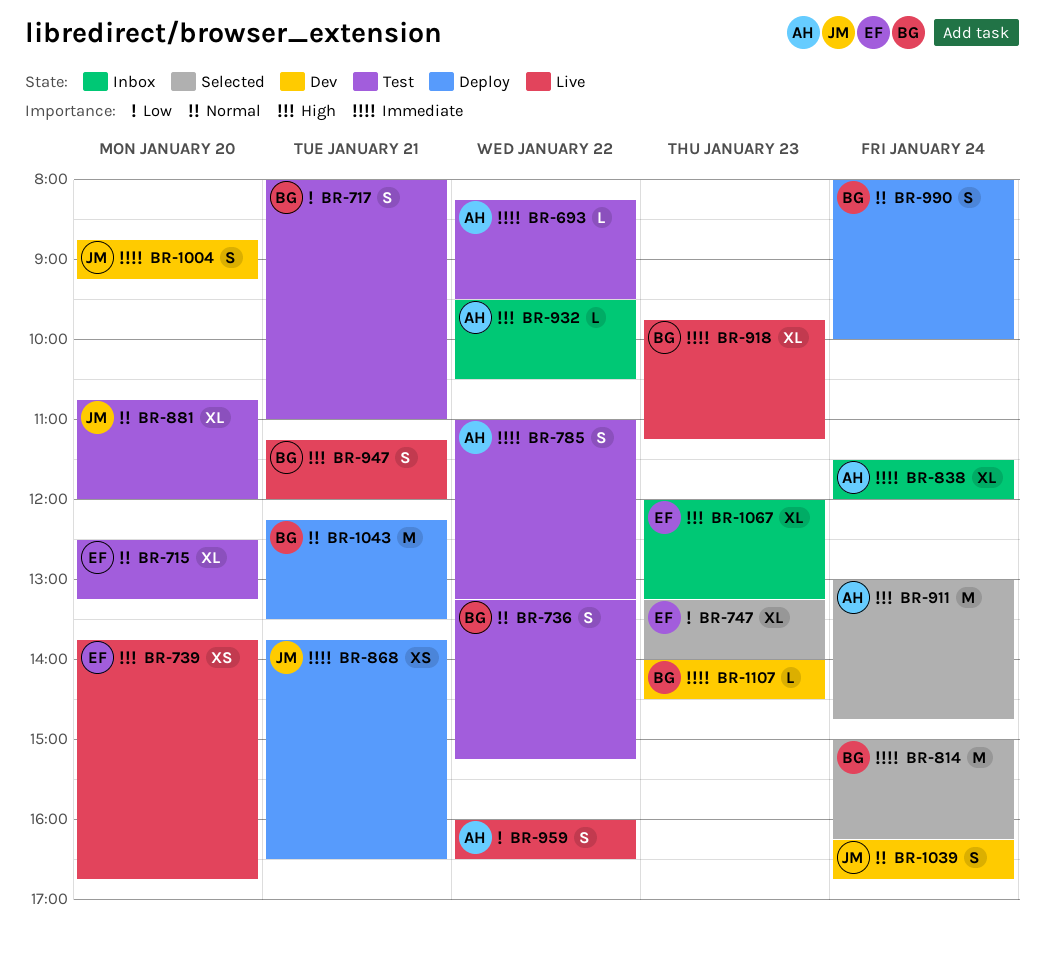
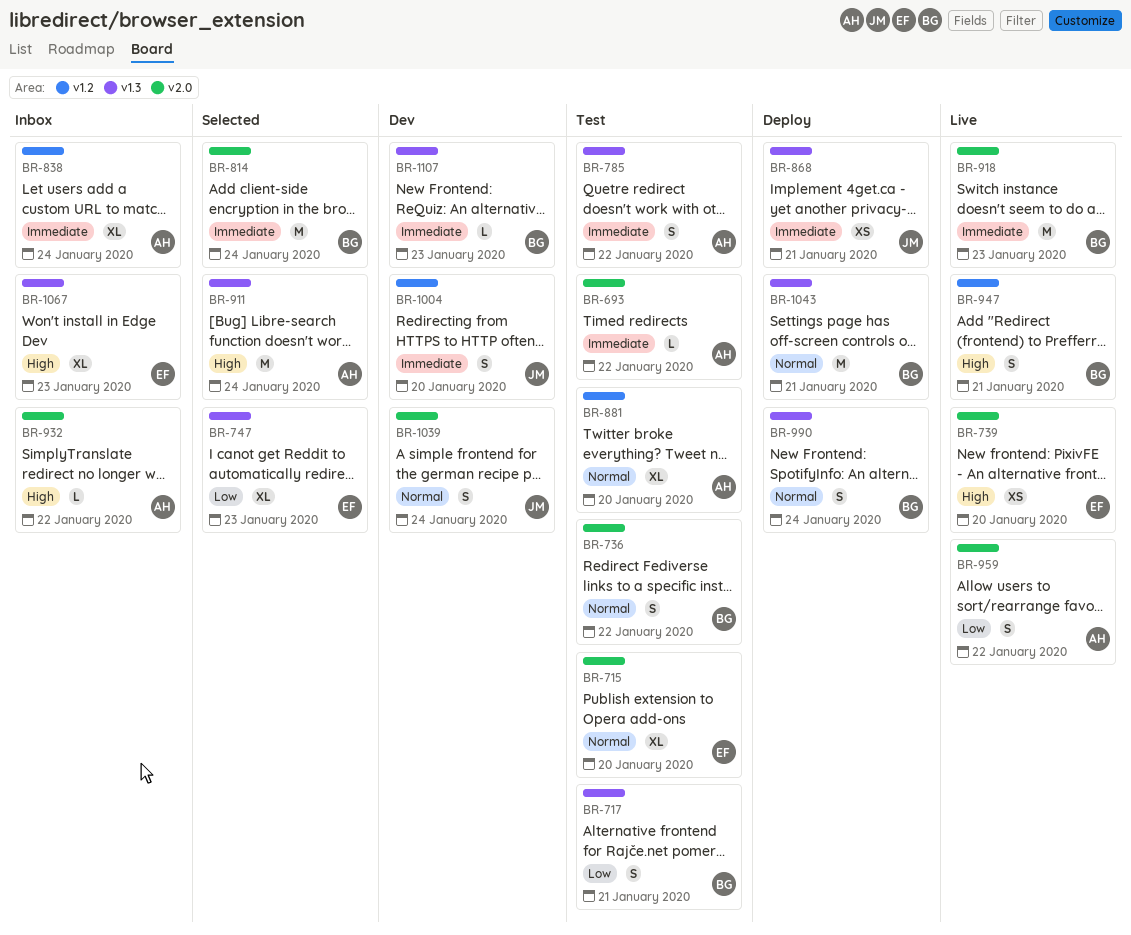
BR-881, owner: JM -> AH
BR-918, estimate: XL -> M

